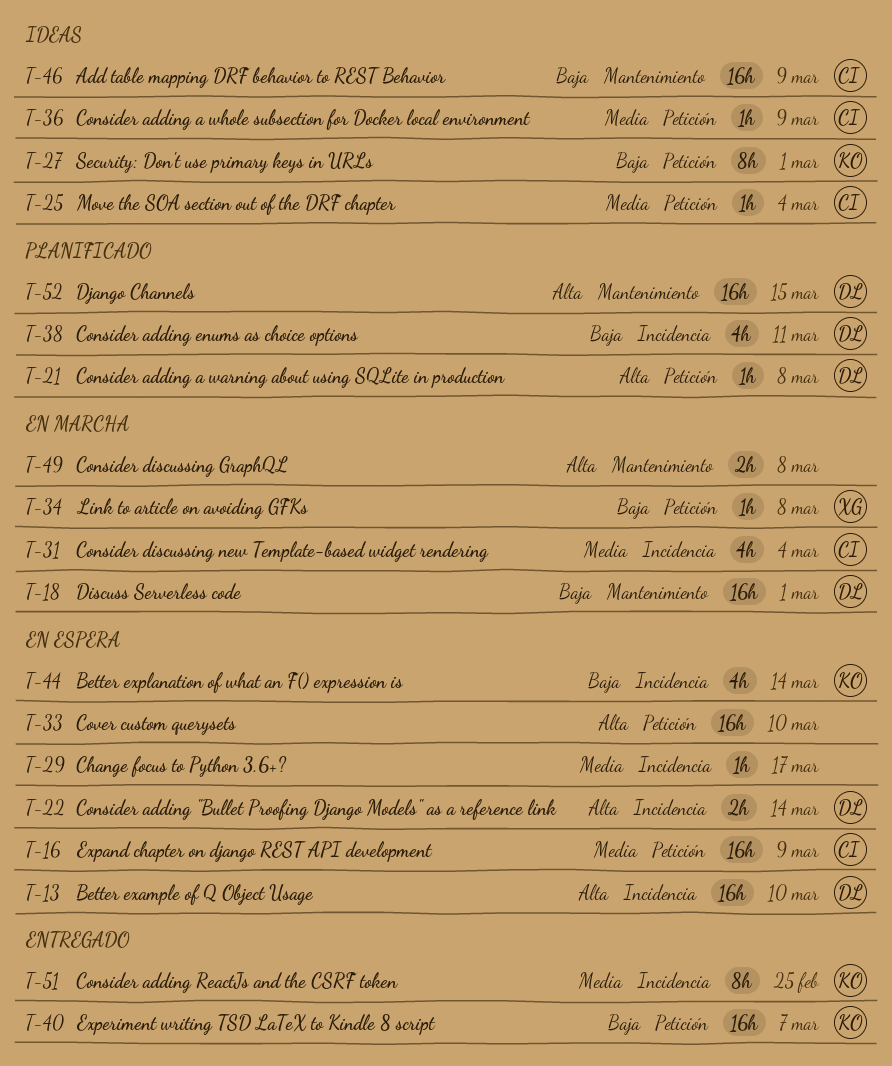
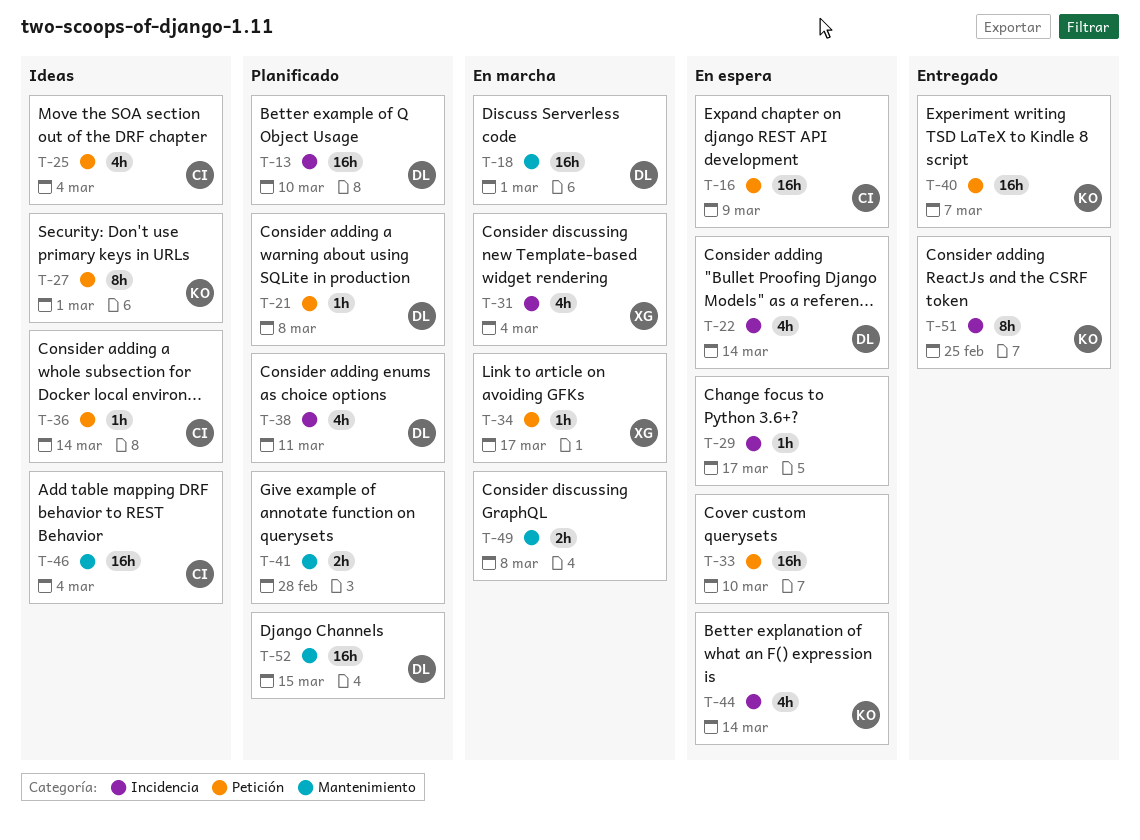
T-13, status: En espera -> Planificado
T-22, estimate: 2h -> 4h
T-25, estimate: 1h -> 4h
T-31, owner: CI -> XG
T-34, due: Mar 8 -> Mar 17
T-36, due: Mar 9 -> Mar 14
T-41: none -> present
T-46, due: Mar 9 -> Mar 4

